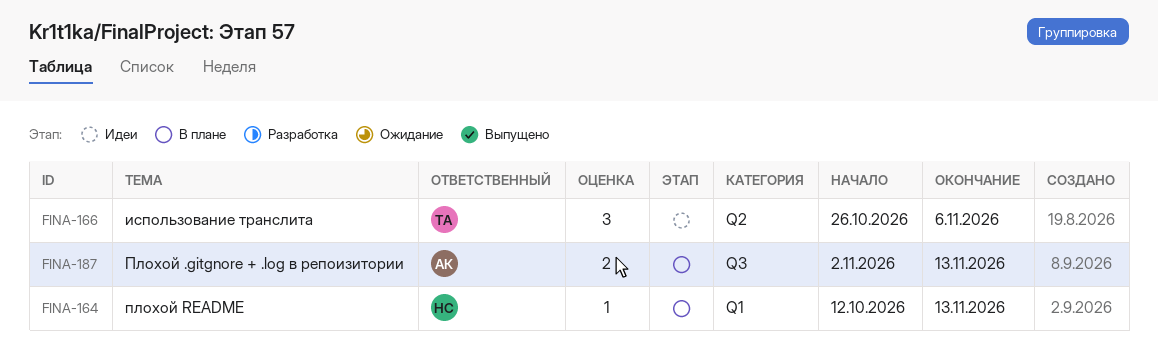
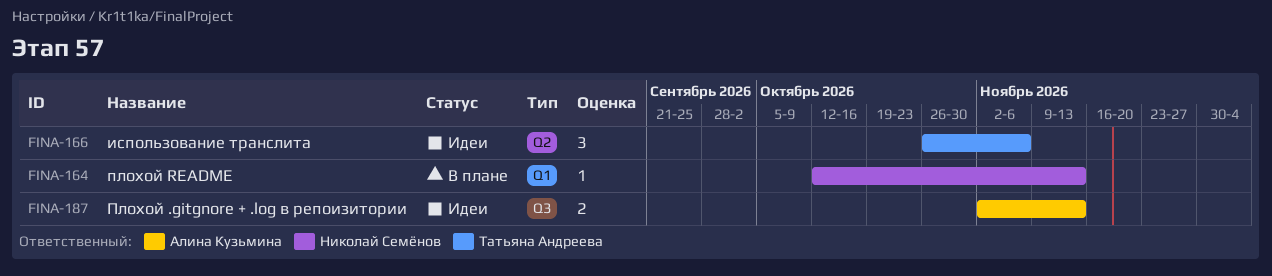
FINA-187, status: В плане -> Идеи

